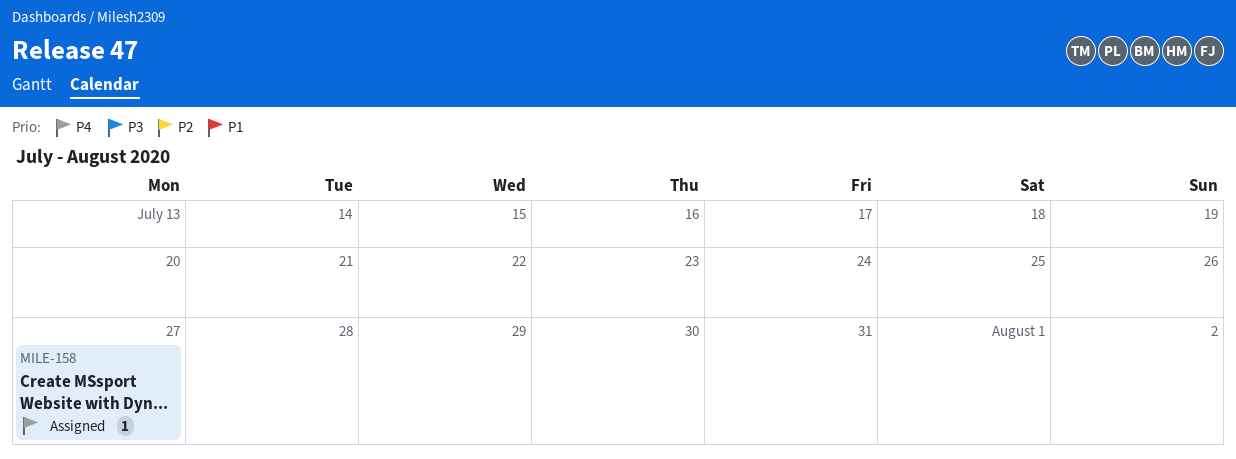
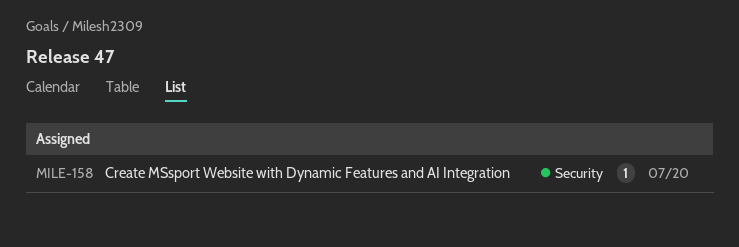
MILE-158, due: Jul 27 -> Jul 20

